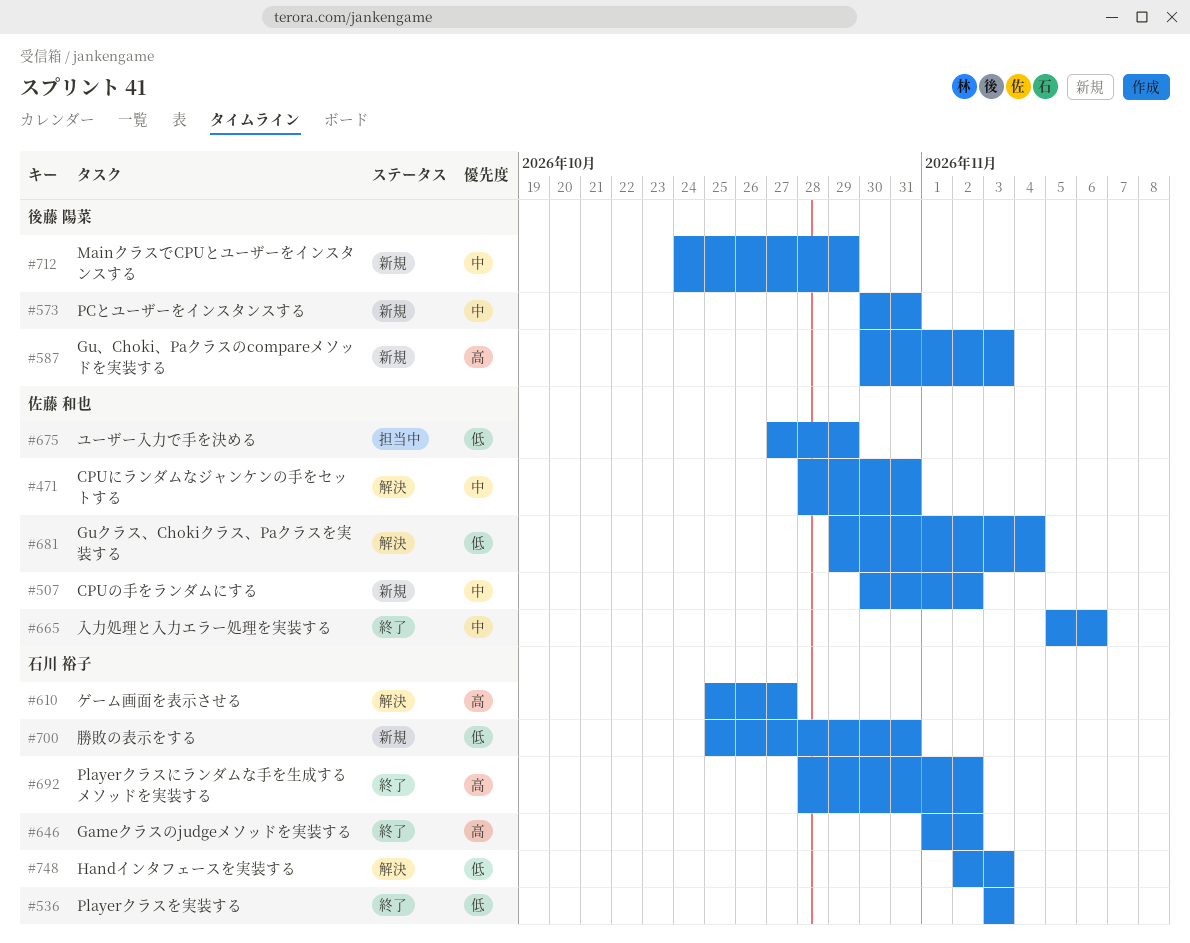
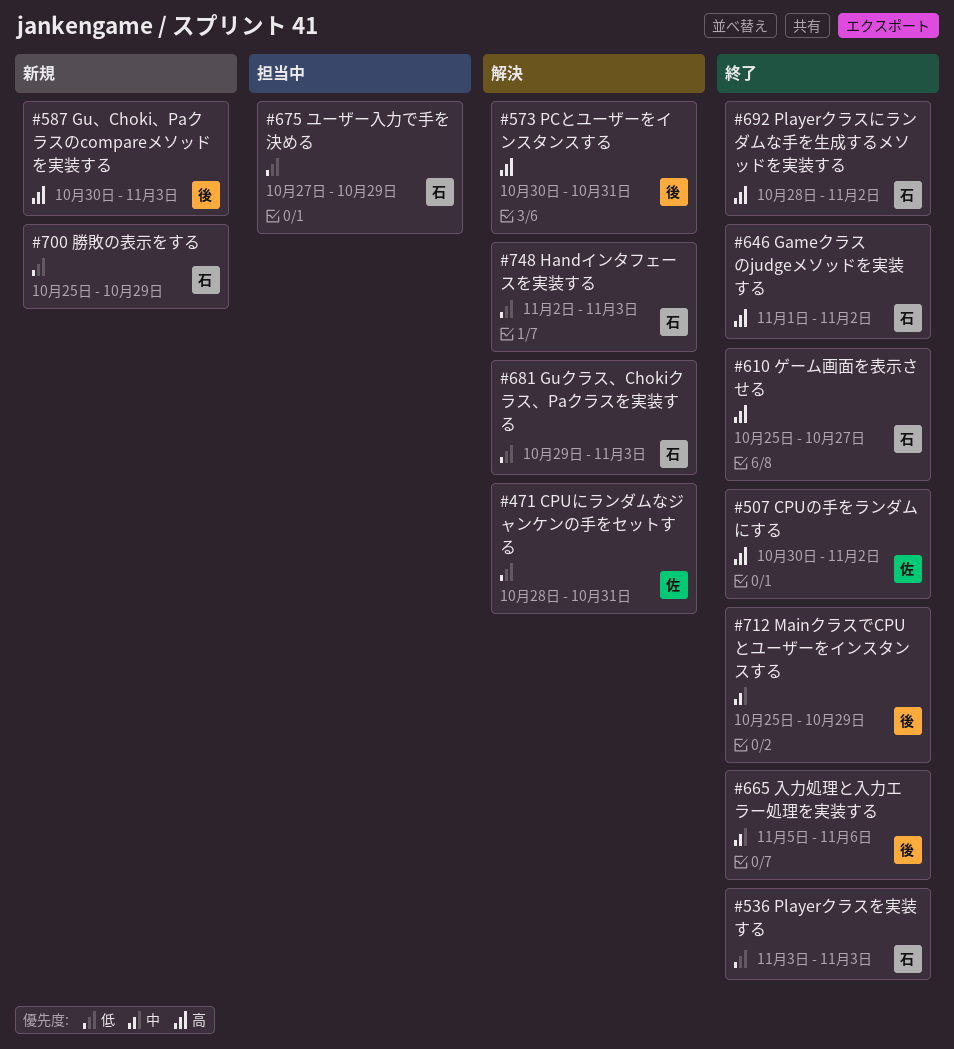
#471, priority: 中 -> 低
#507, status: 新規 -> 終了
#507, priority: 中 -> 高
#573, status: 新規 -> 解決
#573, priority: 中 -> 高
#610, status: 解決 -> 終了
#665, owner: 佐藤 和也 -> 後藤 陽菜
#675, owner: 佐藤 和也 -> 石川 裕子
#681, owner: 佐藤 和也 -> 石川 裕子
#681, due: Nov 4 -> Nov 3
#700, due: Oct 31 -> Oct 29
#712, status: 新規 -> 終了
#712, start: Oct 24 -> Oct 25

